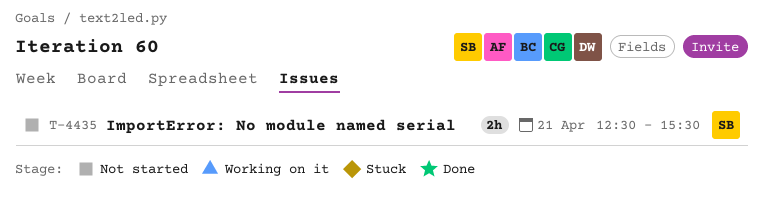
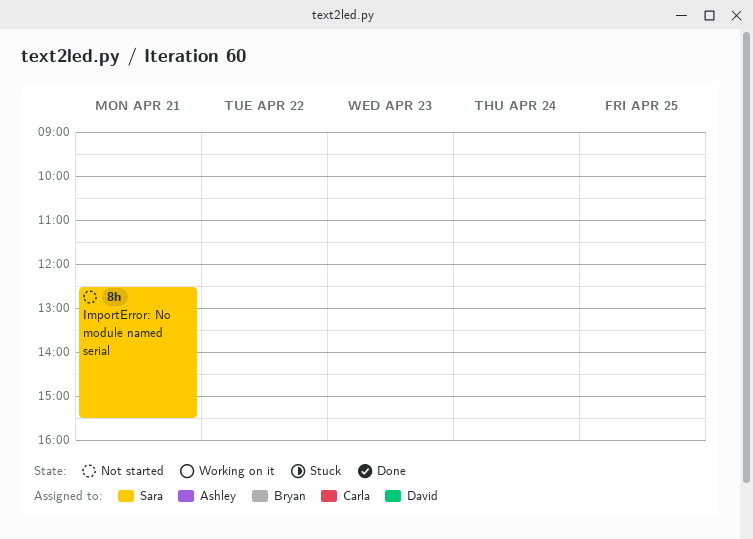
ImportError: No module named serial, estimate: 2h -> 8h

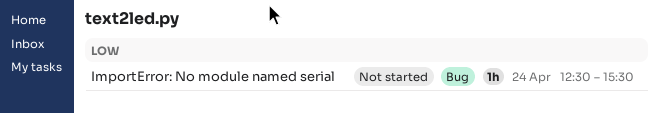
ImportError: No module named serial, estimate: 8h -> 1h
ImportError: No module named serial, day: Apr 21 -> Apr 24

